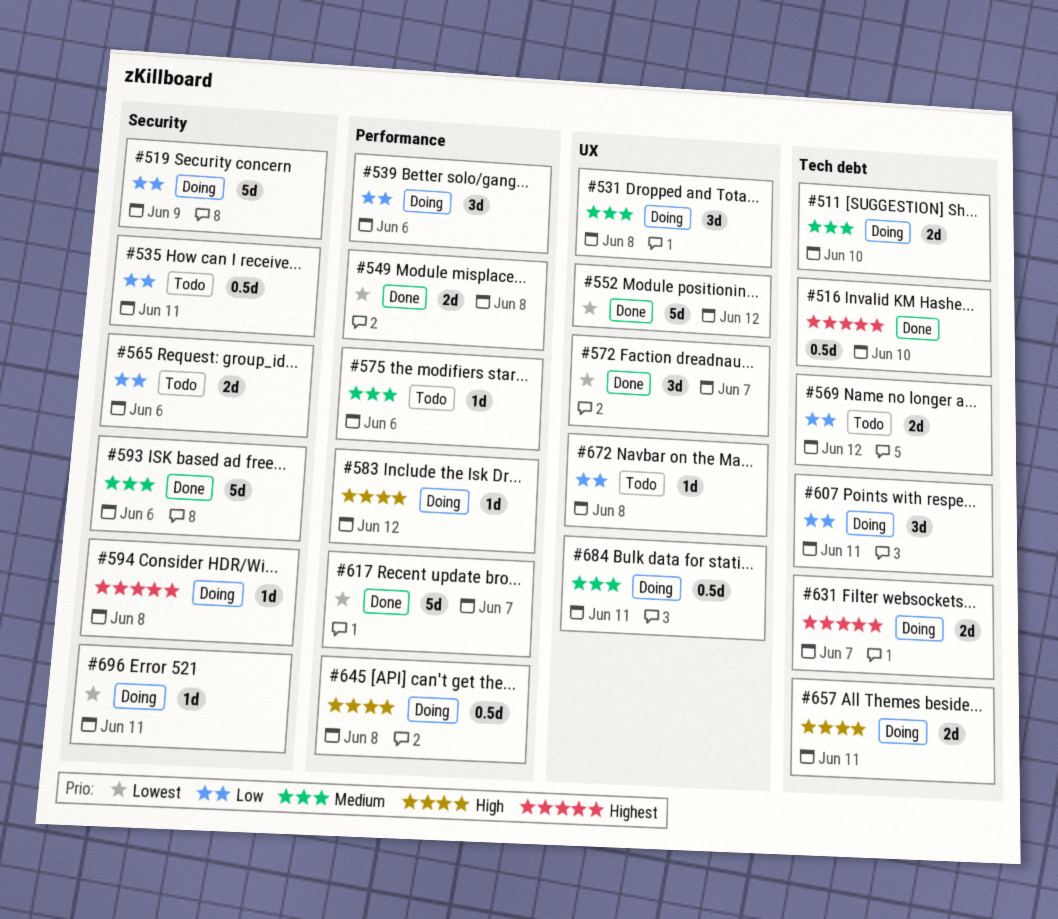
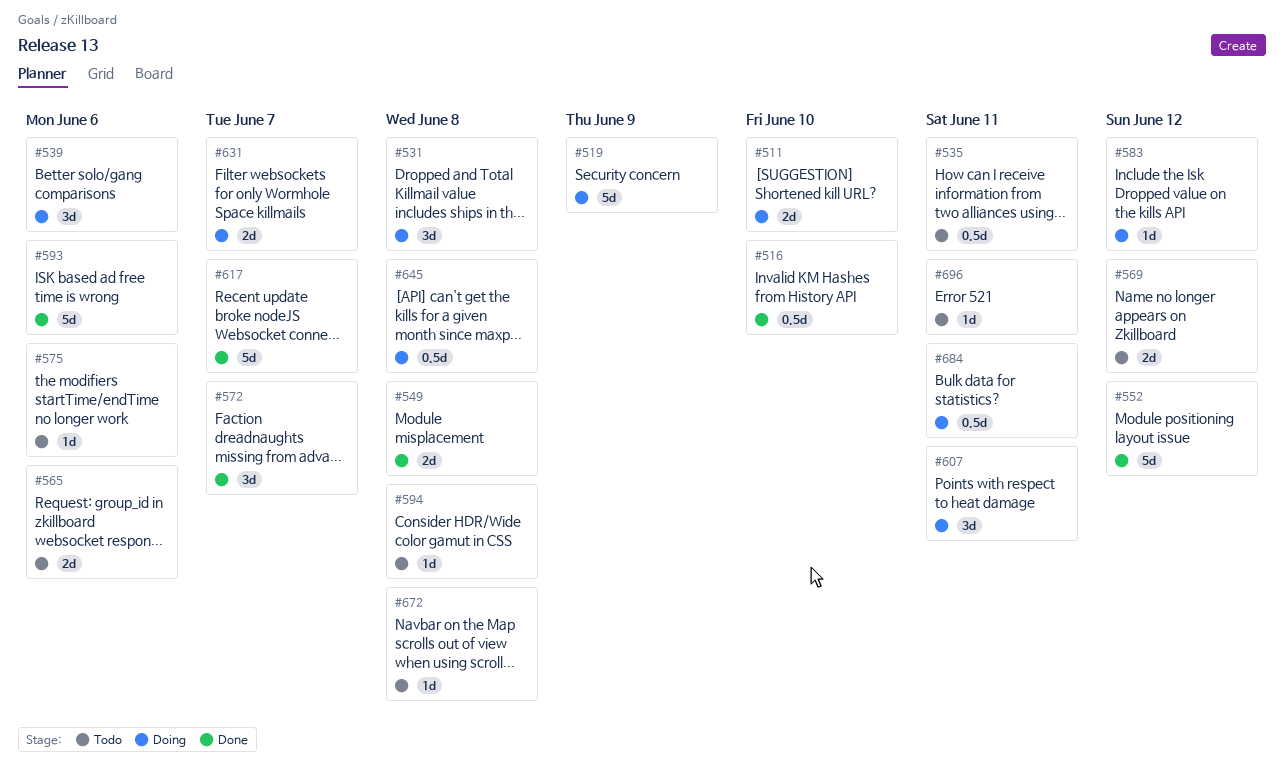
#594, status: Doing -> Todo
#657: present -> none
#696, status: Doing -> Todo

